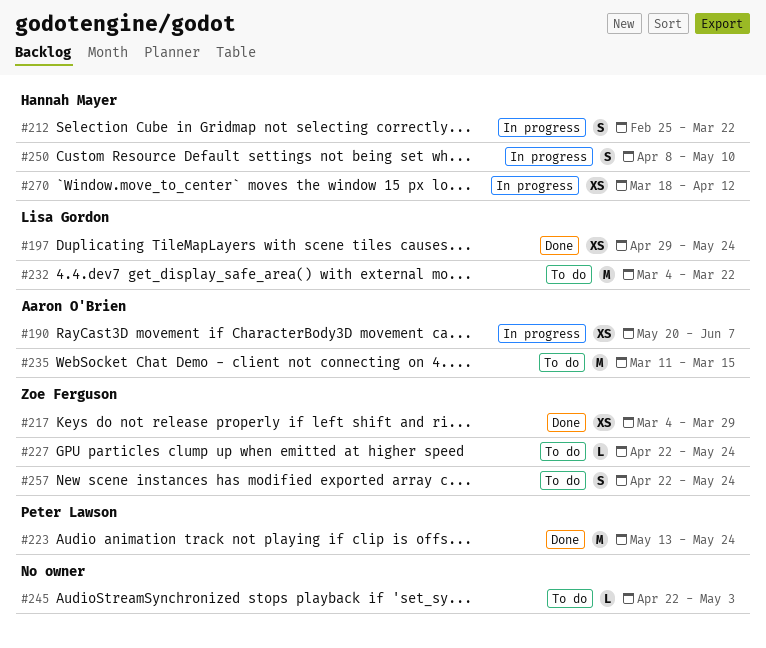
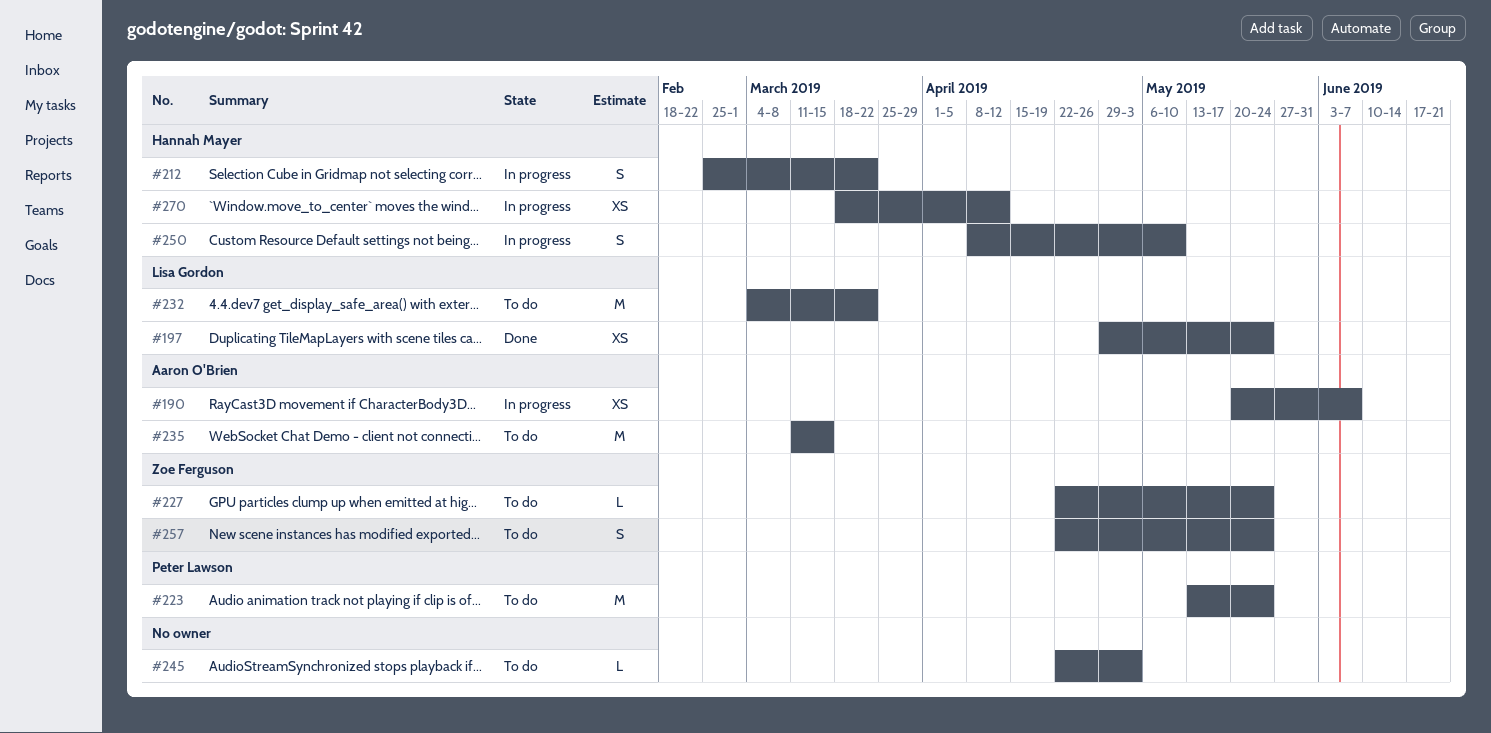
#217: present -> none
#223, status: Done -> To do

